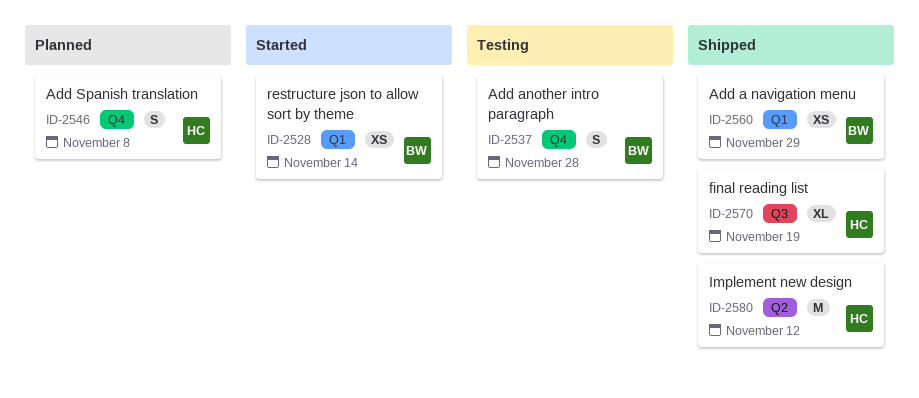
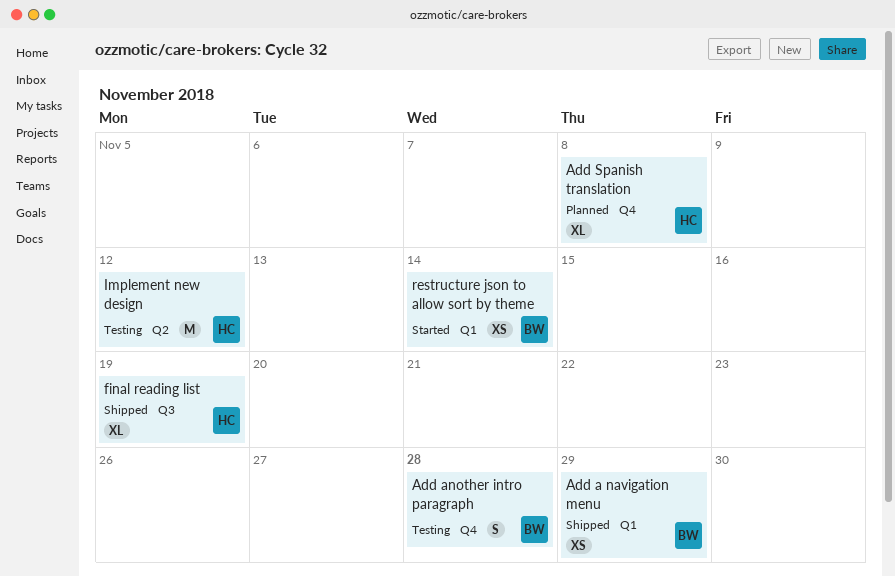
Add Spanish translation, estimate: S -> XL
Implement new design, status: Shipped -> Testing

